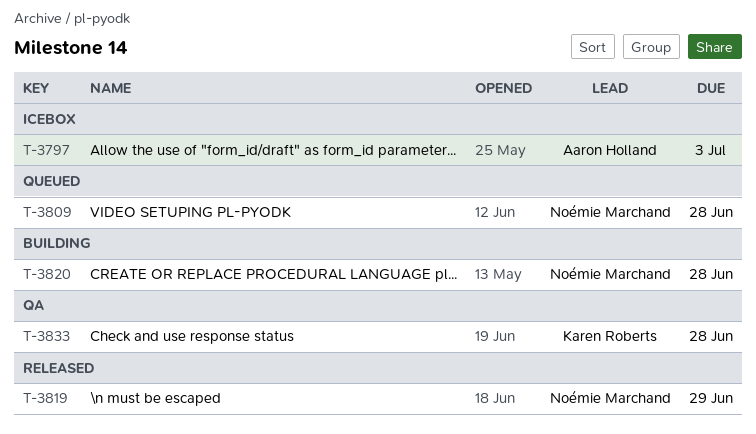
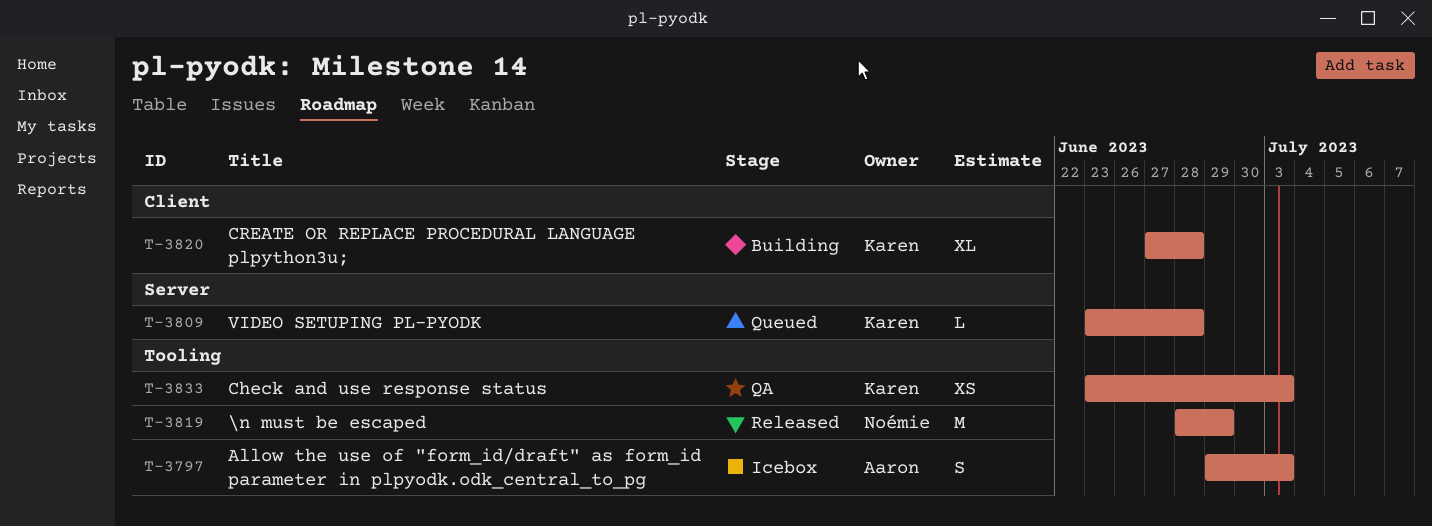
T-3809, owner: Noémie Marchand -> Karen Roberts
T-3820, owner: Noémie Marchand -> Karen Roberts
T-3833, due: Jun 28 -> Jul 3

